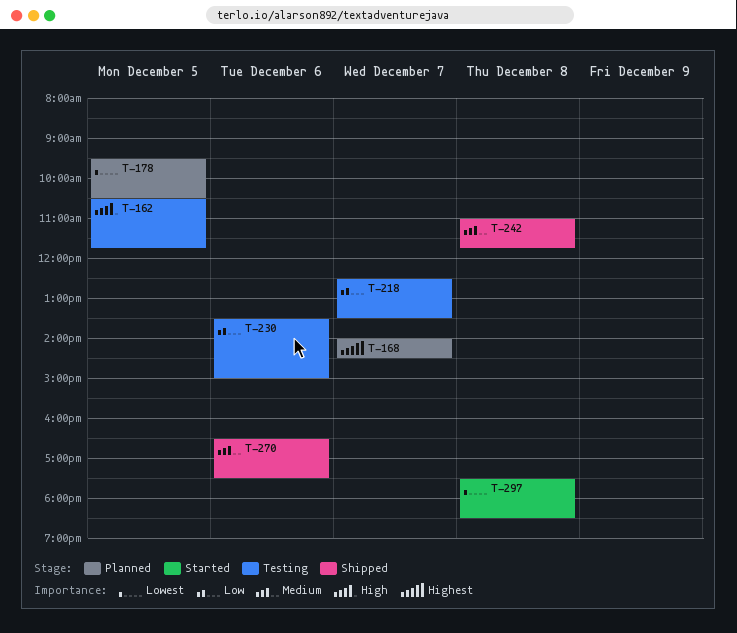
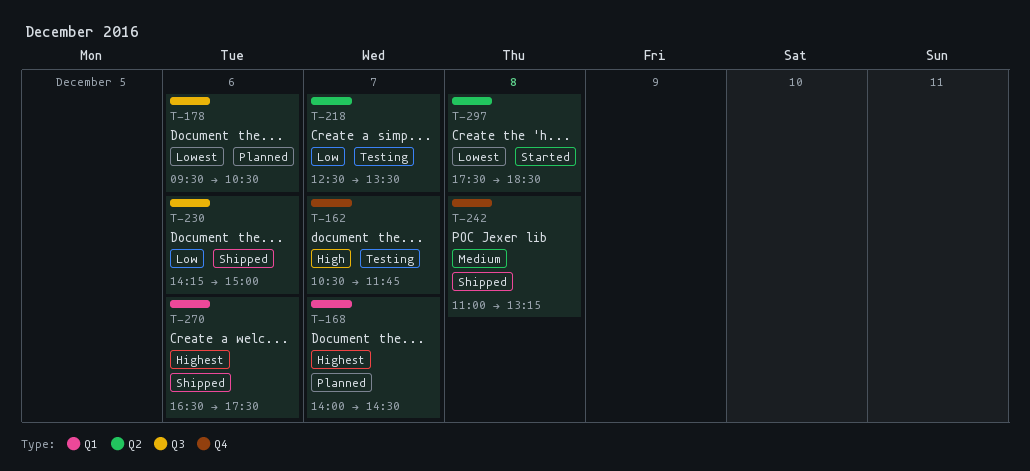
T-162, day: Dec 5 -> Dec 7
T-178, day: Dec 5 -> Dec 6
T-230, status: Testing -> Shipped
T-230, begins: 13:30 -> 14:15
T-242, ends: 11:45 -> 13:15
T-270, priority: Medium -> Highest

